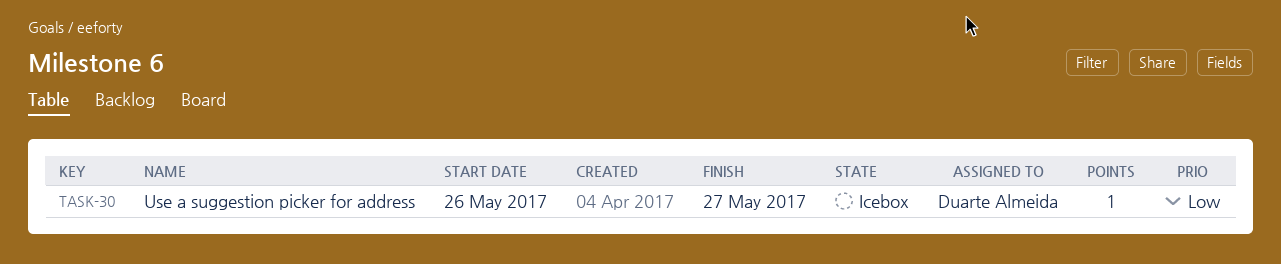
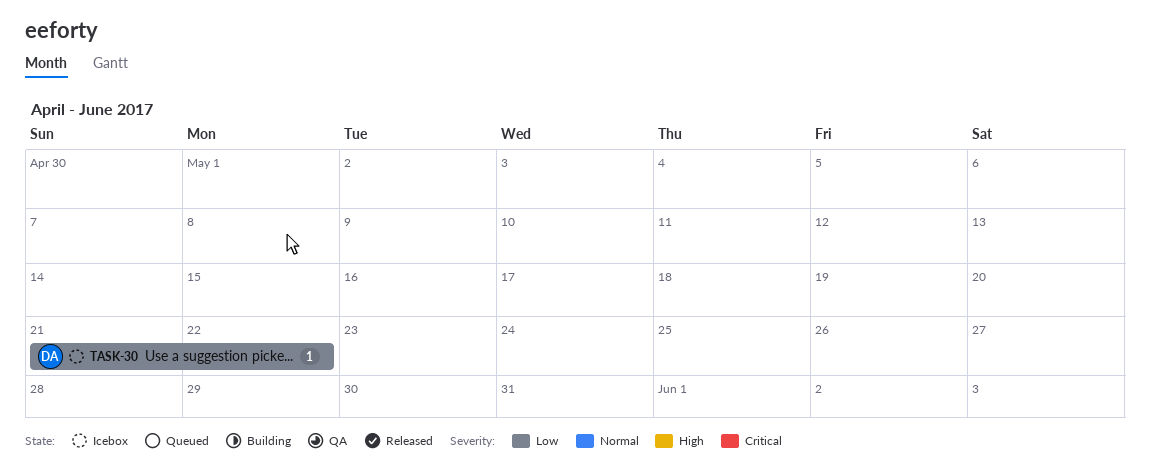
TASK-30, start: May 26 -> May 21
TASK-30, due: May 27 -> May 22

